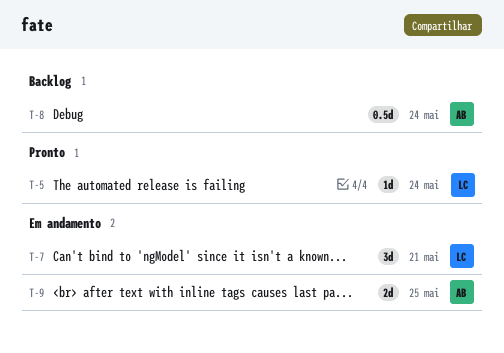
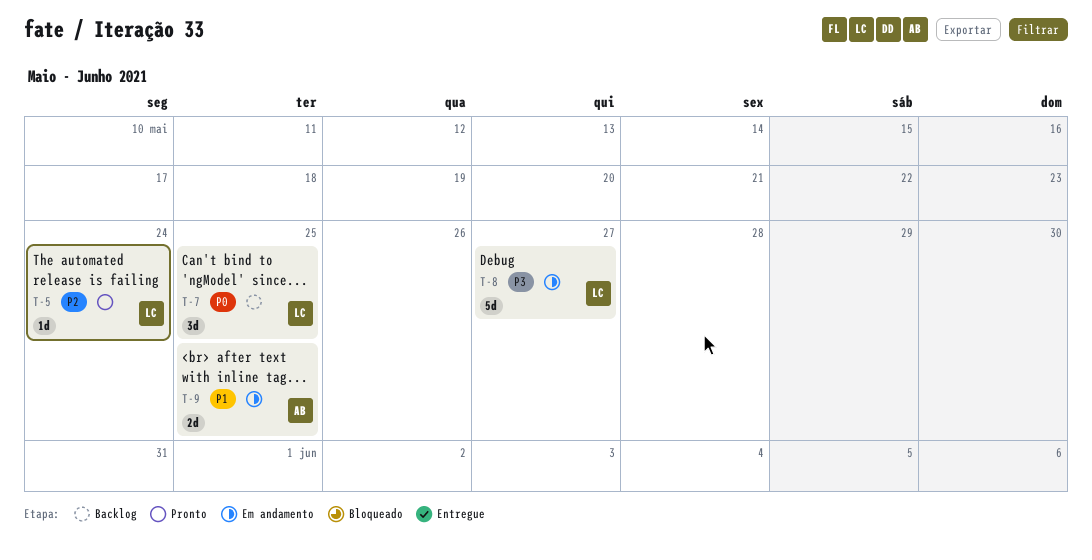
T-7, status: Em andamento -> Backlog
T-7, due: May 21 -> May 25
T-8, status: Backlog -> Em andamento
T-8, owner: AB -> LC
T-8, estimate: 0.5d -> 5d
T-8, due: May 24 -> May 27

